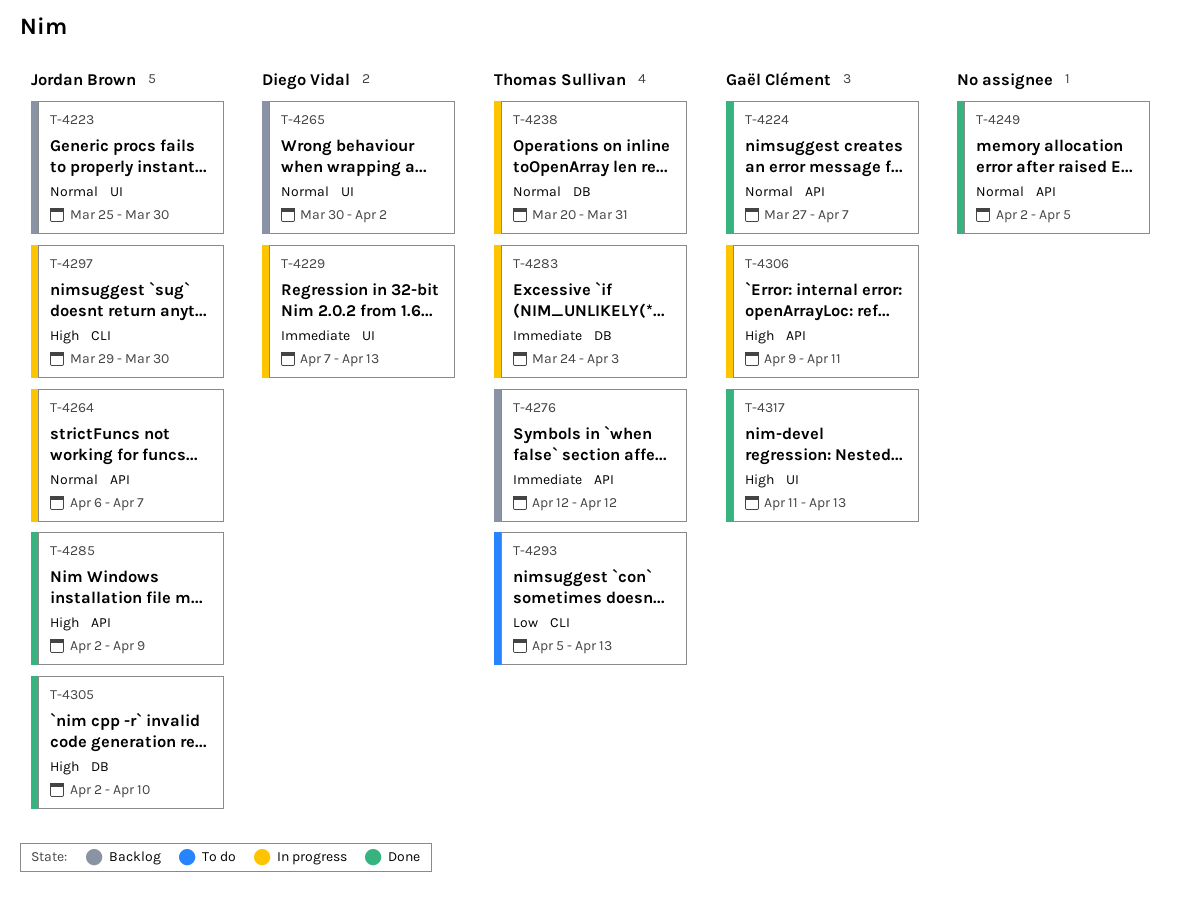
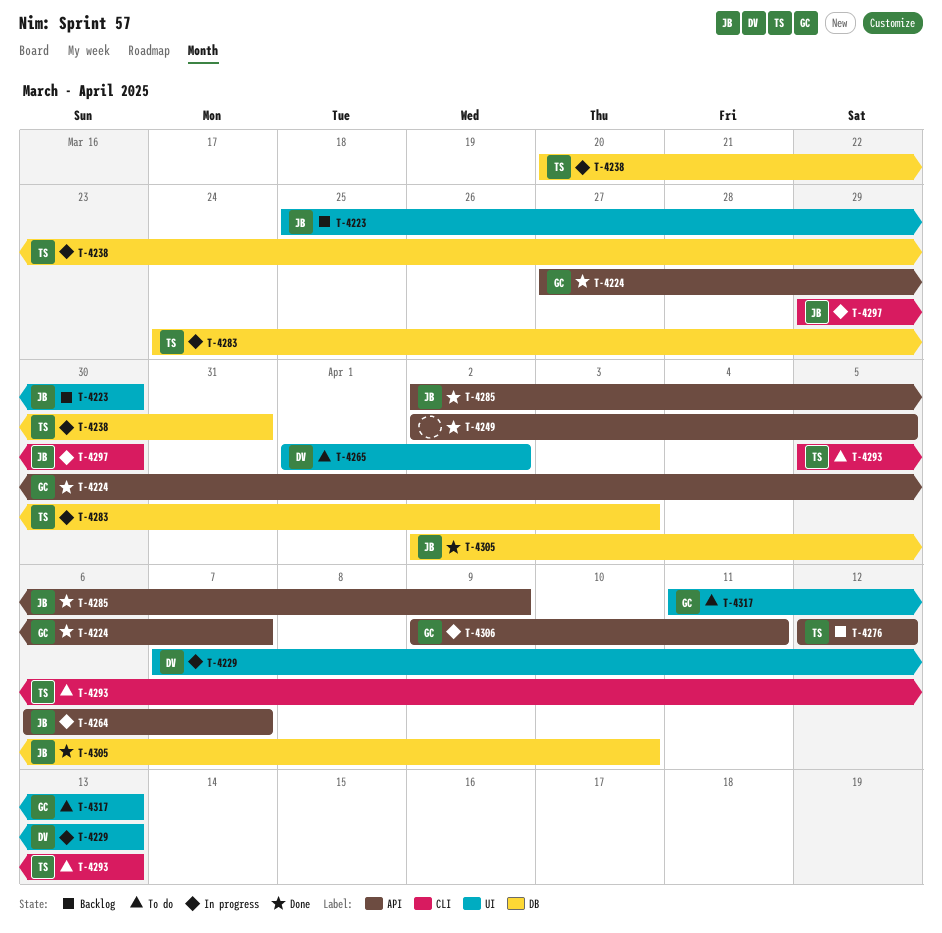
T-4265, status: Backlog -> To do
T-4265, start: Mar 30 -> Apr 1
T-4317, status: Done -> To do

